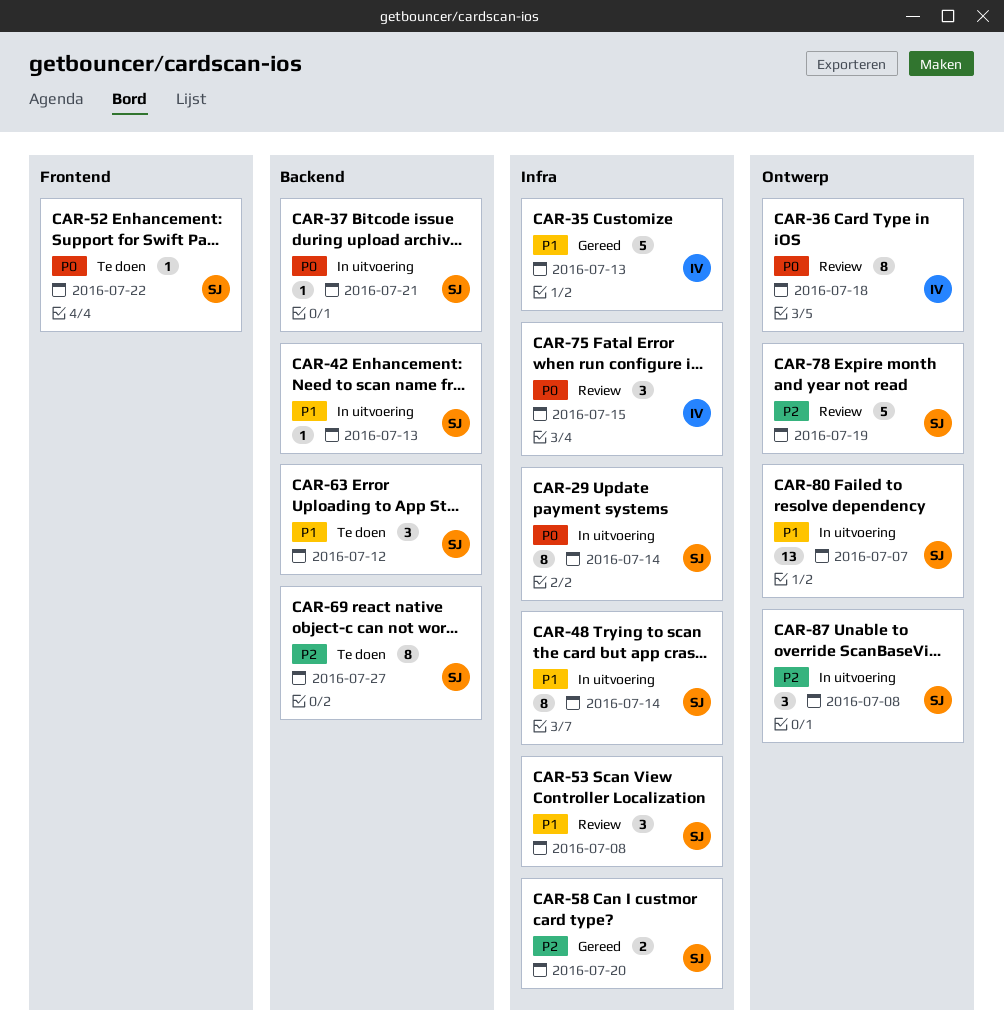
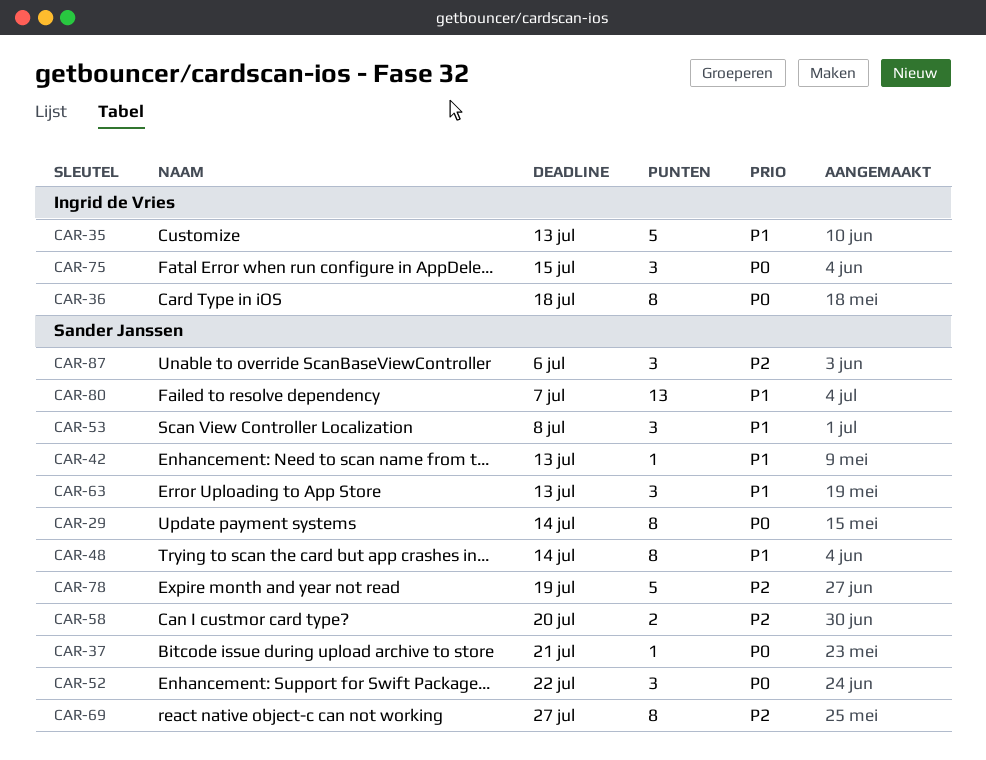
CAR-52, estimate: 1 -> 3
CAR-63, due: Jul 12 -> Jul 13
CAR-87, due: Jul 8 -> Jul 6

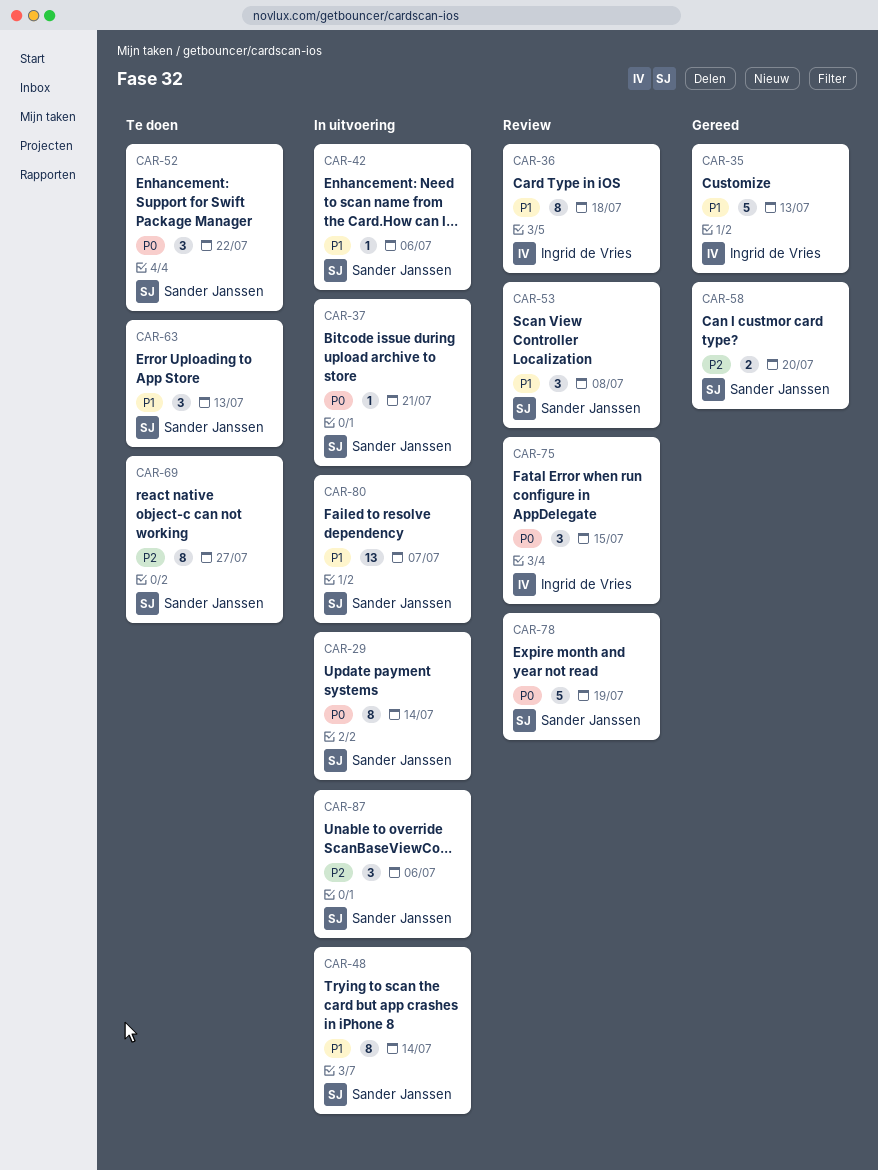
CAR-36, priority: P0 -> P1
CAR-42, due: Jul 13 -> Jul 6
CAR-78, priority: P2 -> P0

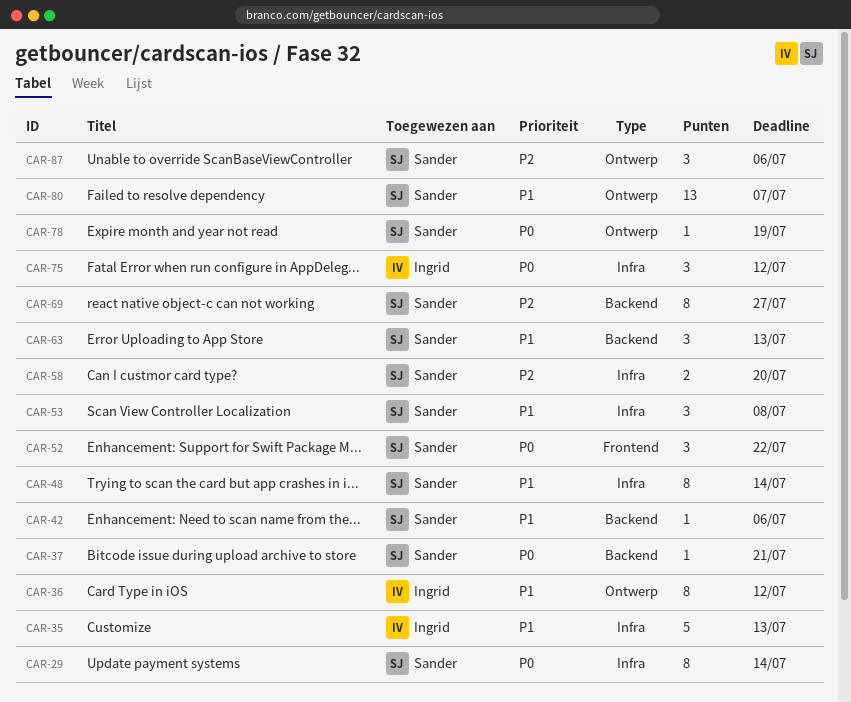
CAR-36, due: Jul 18 -> Jul 12
CAR-75, due: Jul 15 -> Jul 12
CAR-78, estimate: 5 -> 1

